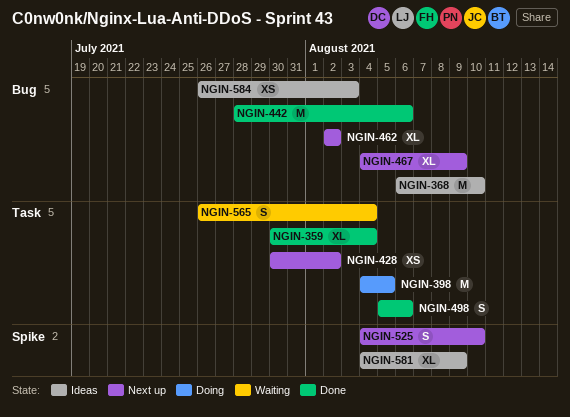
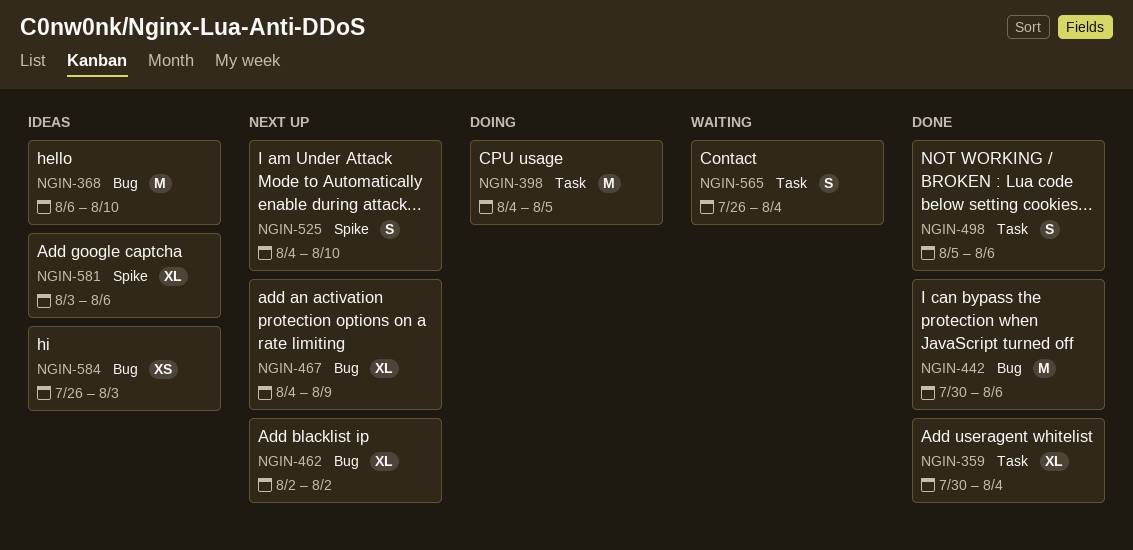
NGIN-428: present -> none
NGIN-442, start: Jul 28 -> Jul 30
NGIN-581, start: Aug 4 -> Aug 3
NGIN-581, due: Aug 9 -> Aug 6

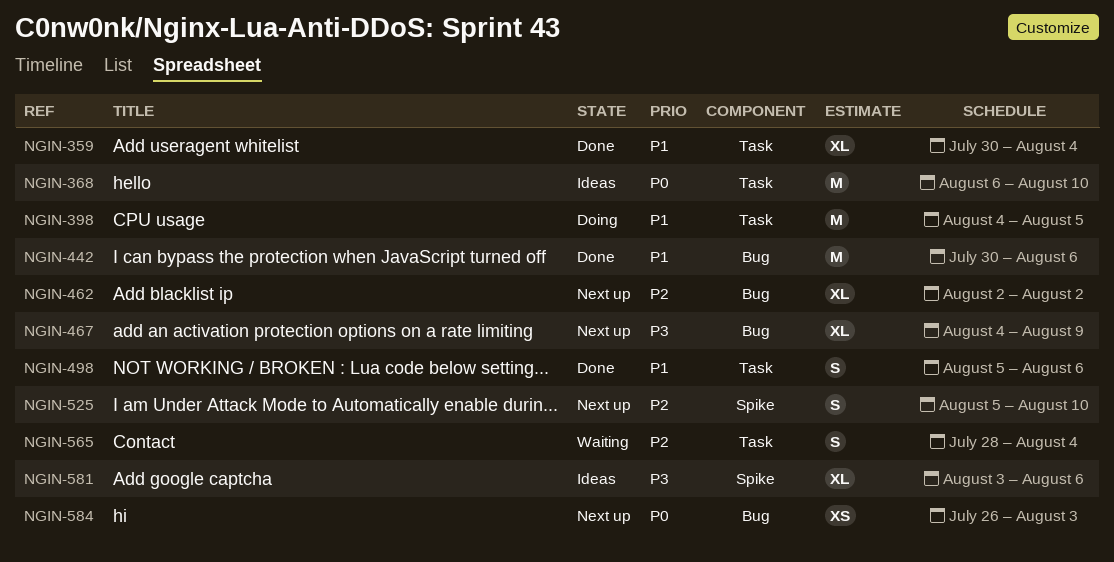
NGIN-368, label: Bug -> Task
NGIN-525, start: Aug 4 -> Aug 5
NGIN-565, start: Jul 26 -> Jul 28
NGIN-584, status: Ideas -> Next up

